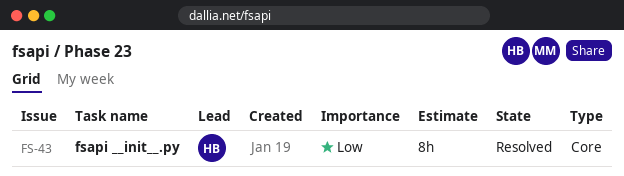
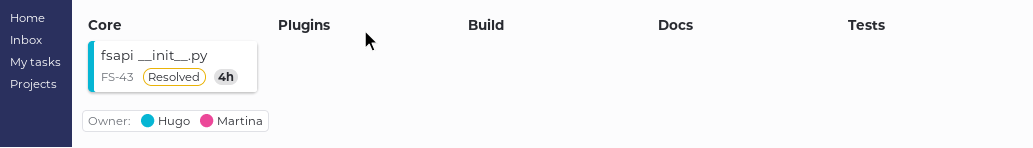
FS-43, estimate: 8h -> 4h

